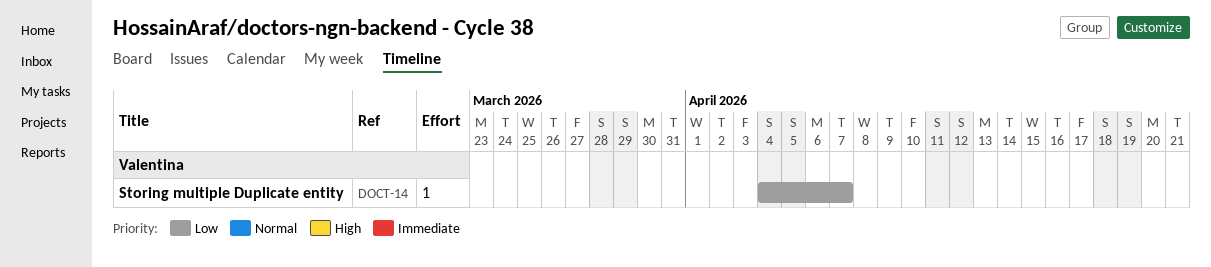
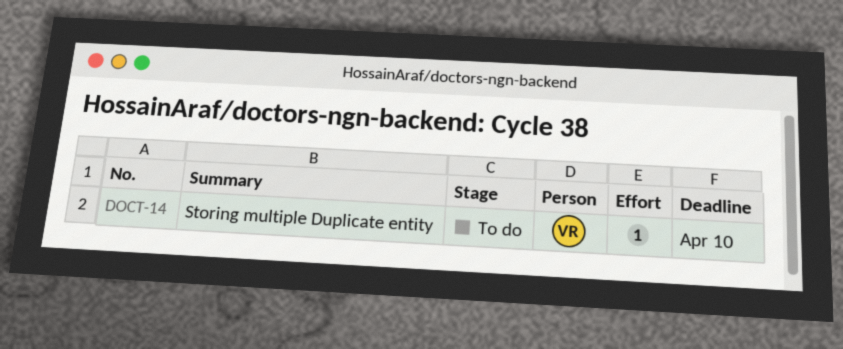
DOCT-14, due: Apr 7 -> Apr 10

